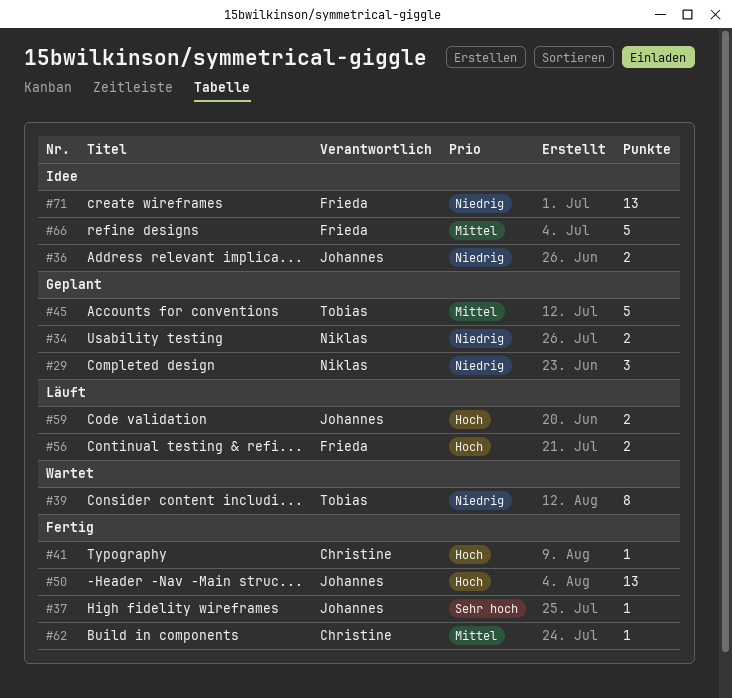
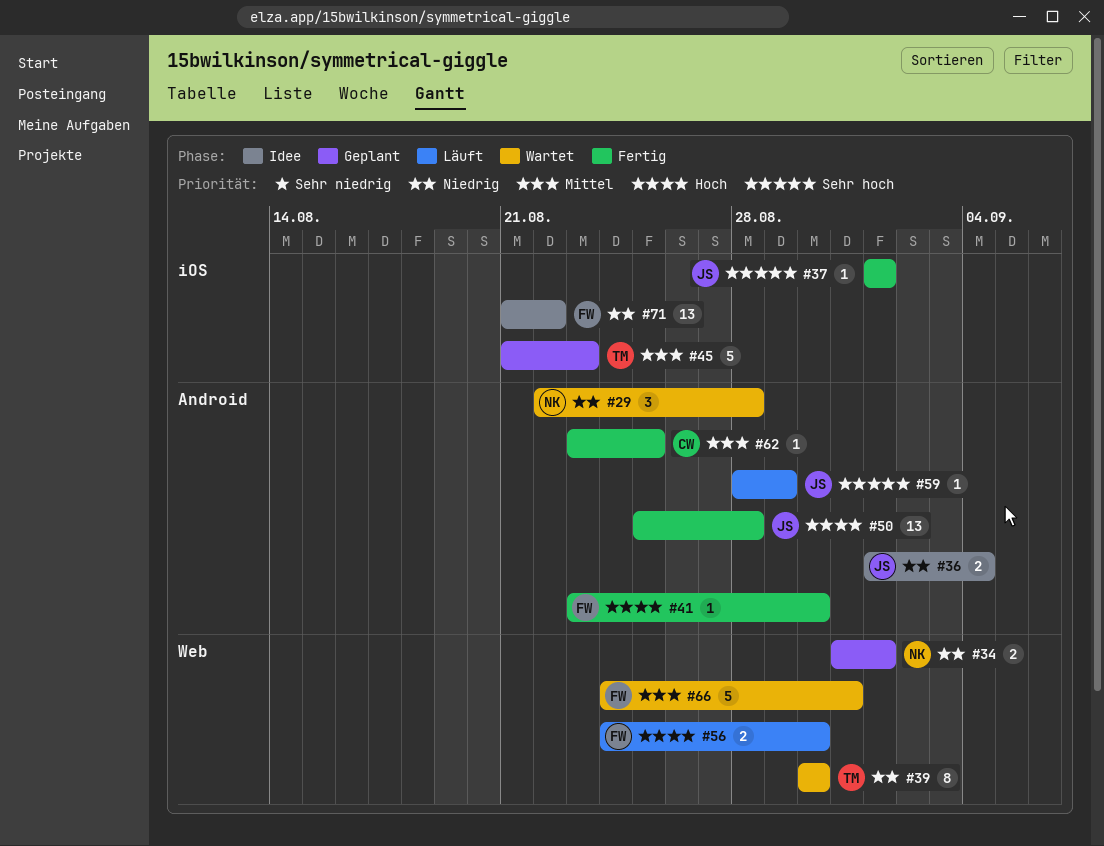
#29, status: Geplant -> Wartet
#41, owner: Christine -> Frieda
#59, priority: Hoch -> Sehr hoch
#59, estimate: 2 -> 1
#66, status: Idee -> Wartet

